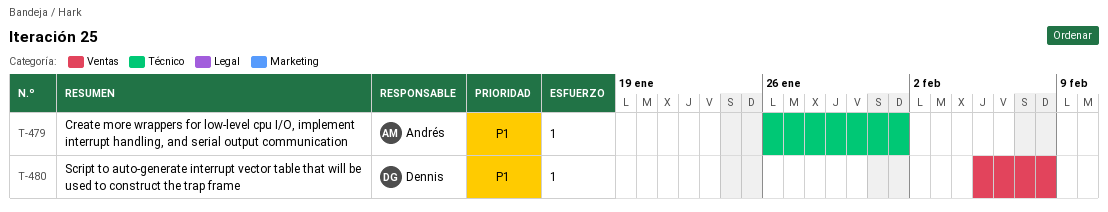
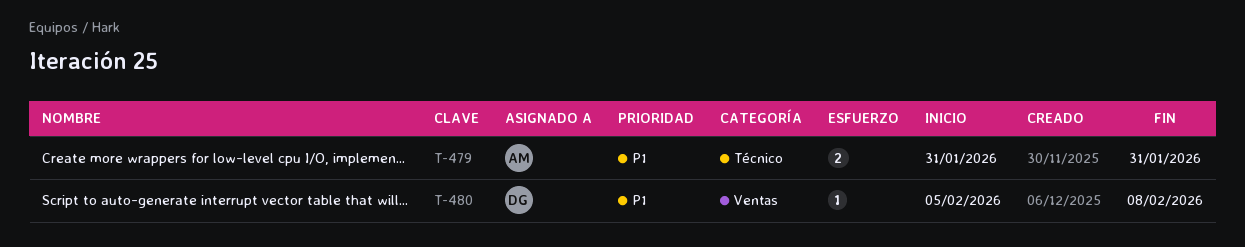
T-479, estimate: 1 -> 2
T-479, start: Jan 26 -> Jan 31
T-479, due: Feb 1 -> Jan 31

